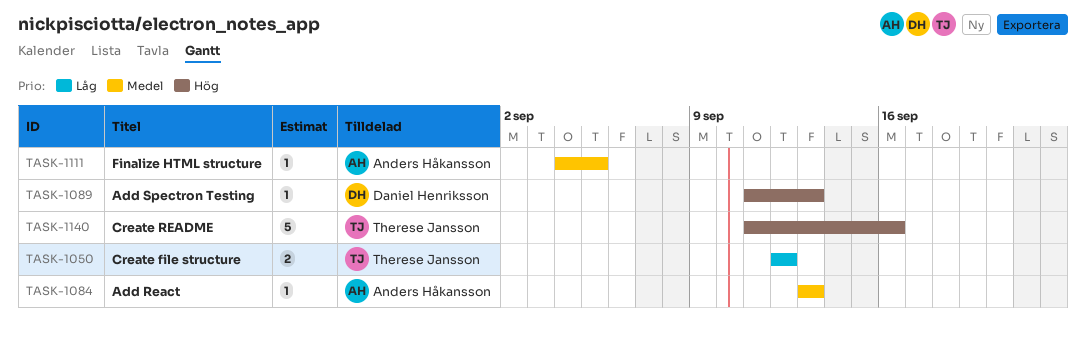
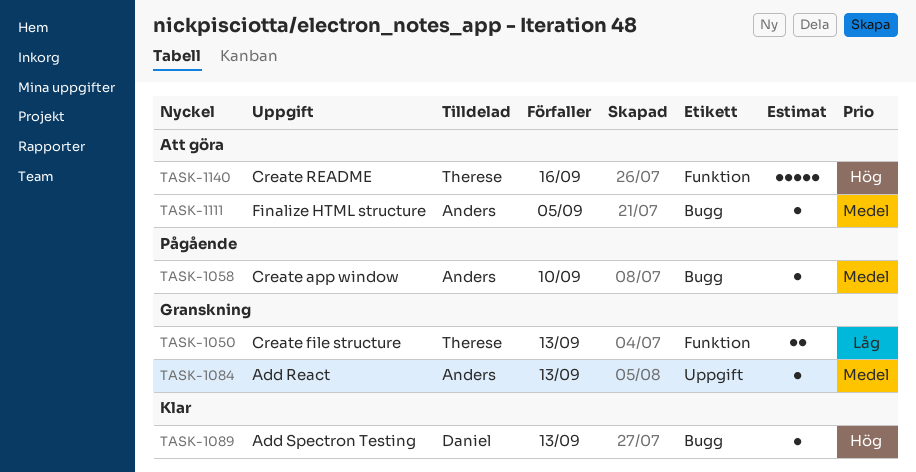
TASK-1050, due: Sep 12 -> Sep 13
TASK-1058: none -> present

